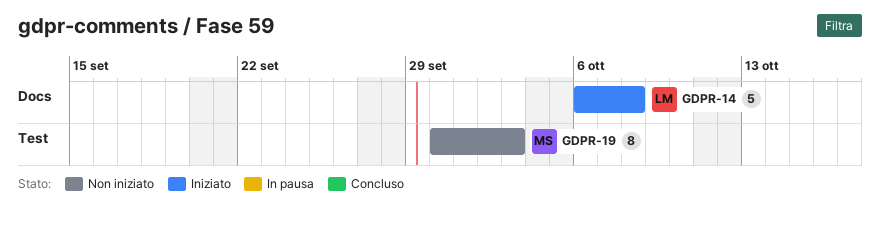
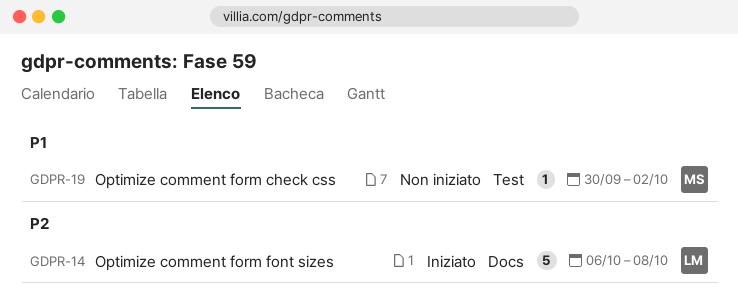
GDPR-19, estimate: 8 -> 1
GDPR-19, due: Oct 3 -> Oct 2

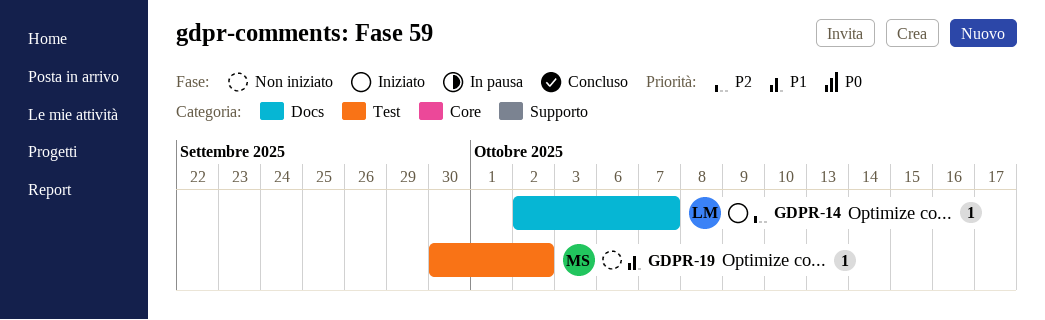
GDPR-14, estimate: 5 -> 1
GDPR-14, start: Oct 6 -> Oct 2
GDPR-14, due: Oct 8 -> Oct 7

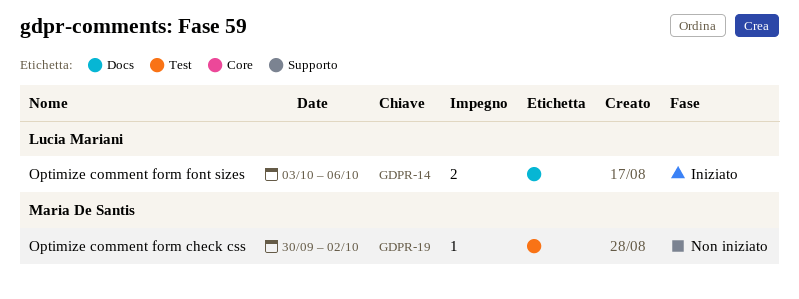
GDPR-14, estimate: 1 -> 2
GDPR-14, start: Oct 2 -> Oct 3
GDPR-14, due: Oct 7 -> Oct 6

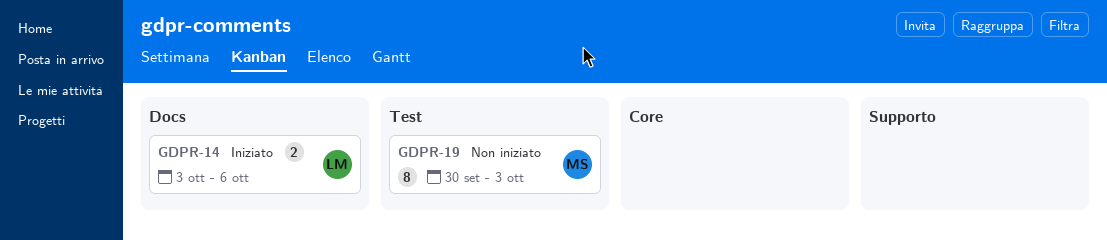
GDPR-19, estimate: 1 -> 8
GDPR-19, due: Oct 2 -> Oct 3

